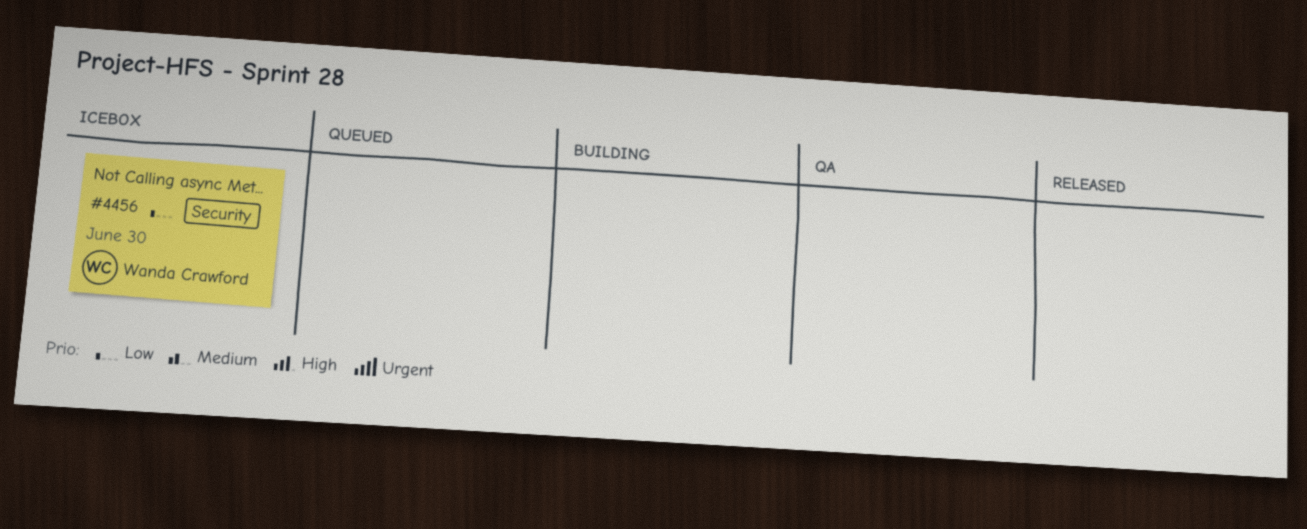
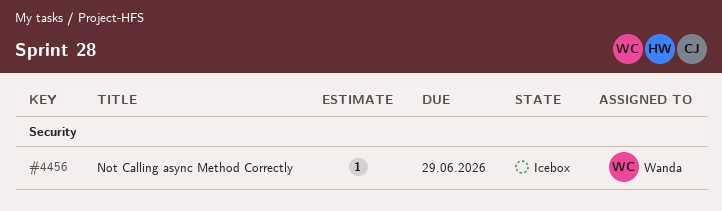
#4456, due: Jun 30 -> Jun 29

